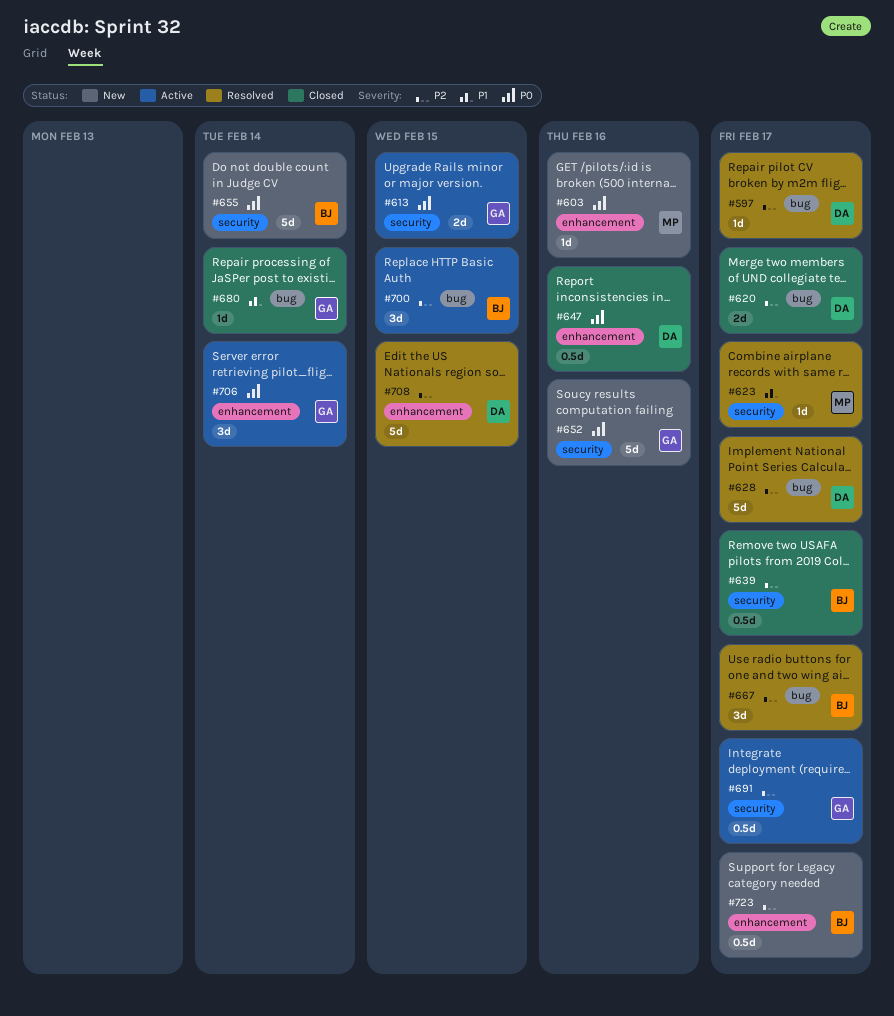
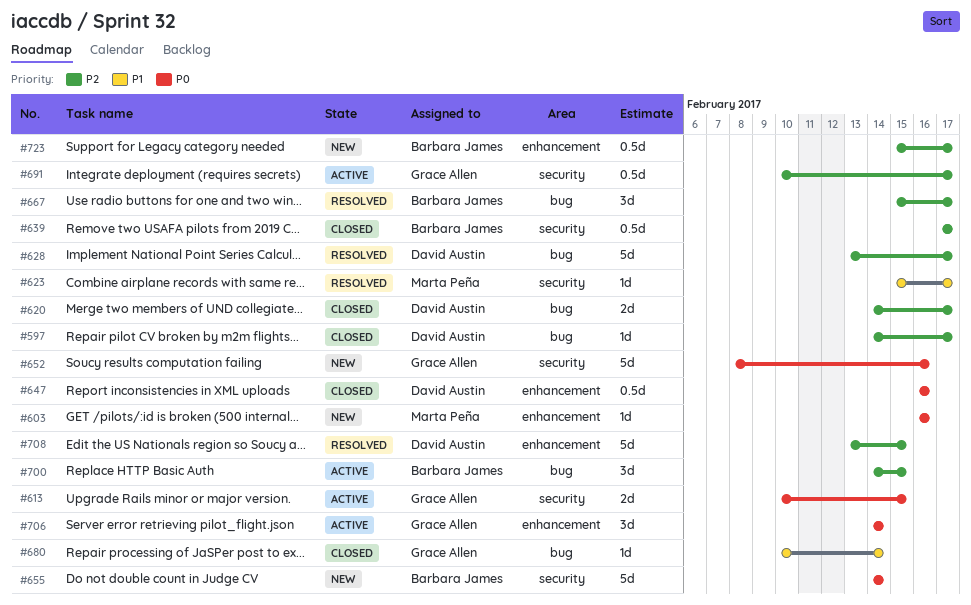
#597, status: Resolved -> Closed

